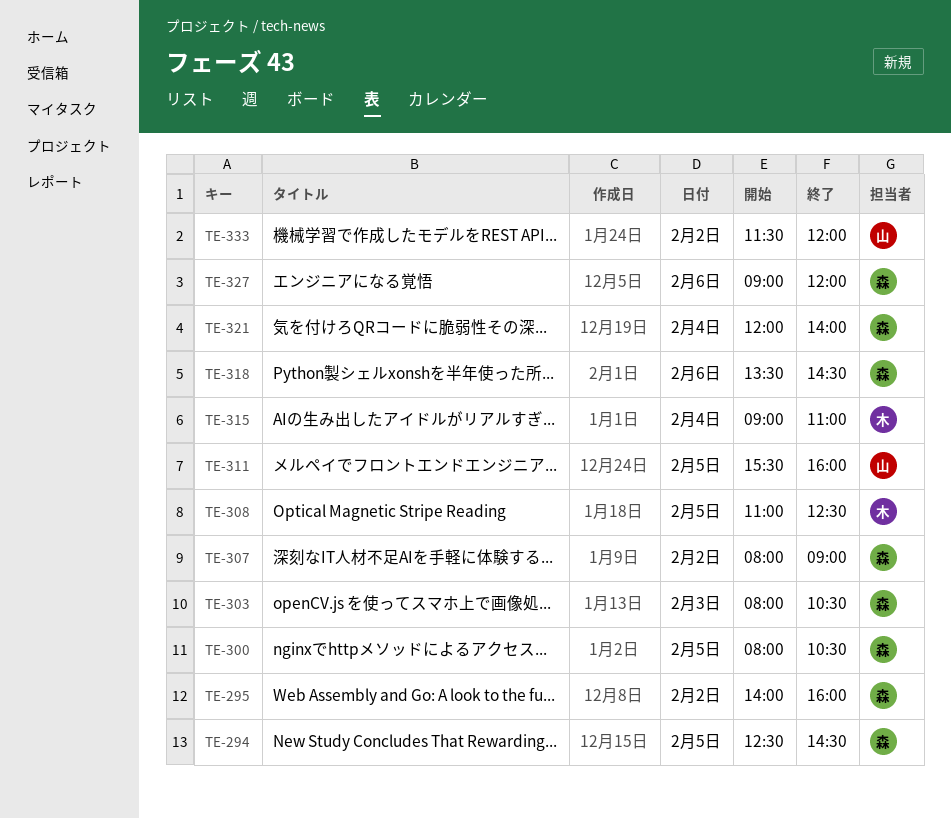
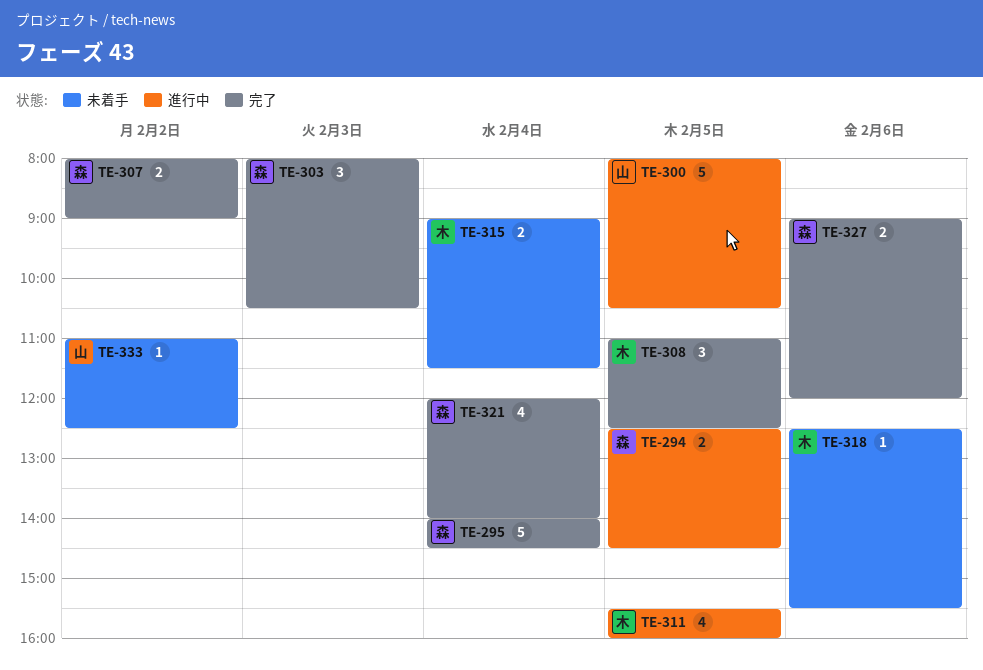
TE-295, day: Feb 2 -> Feb 4
TE-295, ends: 16:00 -> 14:30
TE-300, owner: 森 -> 山
TE-311, owner: 山 -> 木
TE-315, ends: 11:00 -> 11:30
TE-318, owner: 森 -> 木
TE-318, begins: 13:30 -> 12:30
TE-318, ends: 14:30 -> 15:30
TE-333, begins: 11:30 -> 11:00
TE-333, ends: 12:00 -> 12:30

